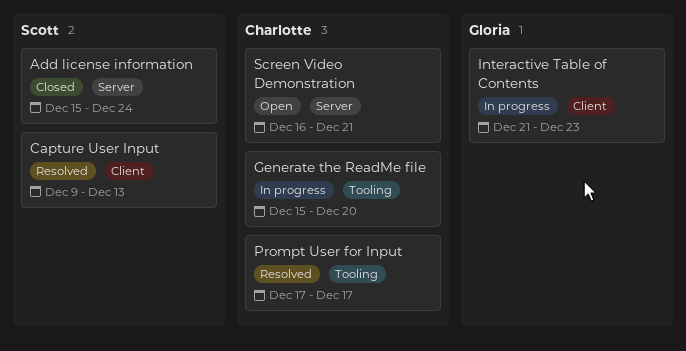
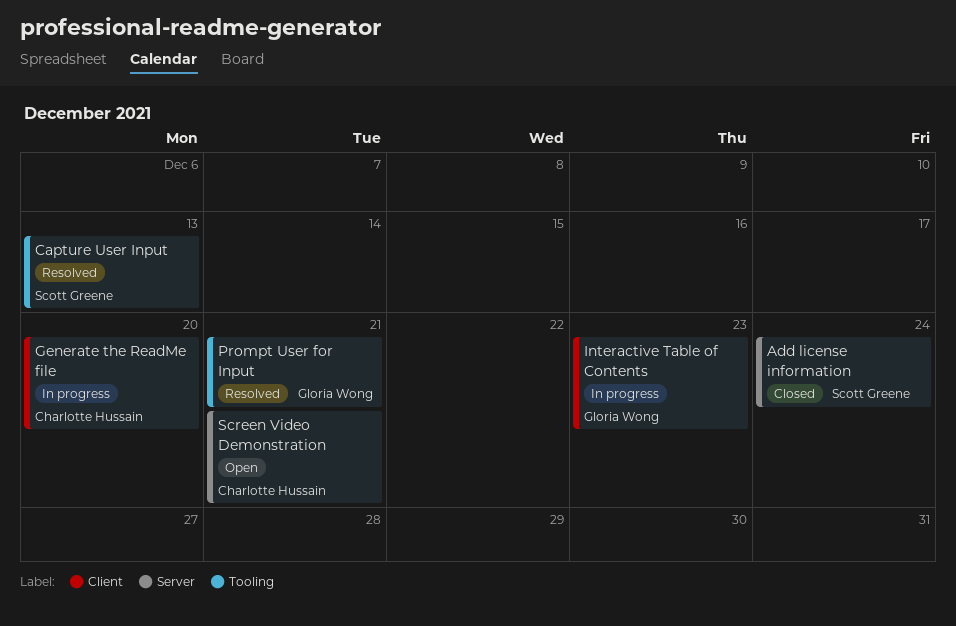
Capture User Input, label: Client -> Tooling
Generate the ReadMe file, label: Tooling -> Client
Prompt User for Input, owner: Charlotte Hussain -> Gloria Wong
Prompt User for Input, due: Dec 17 -> Dec 21

